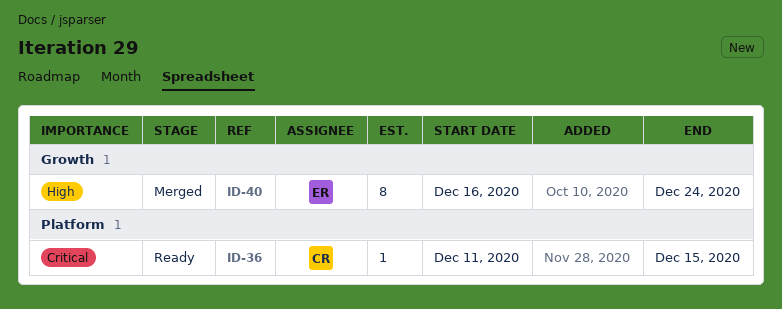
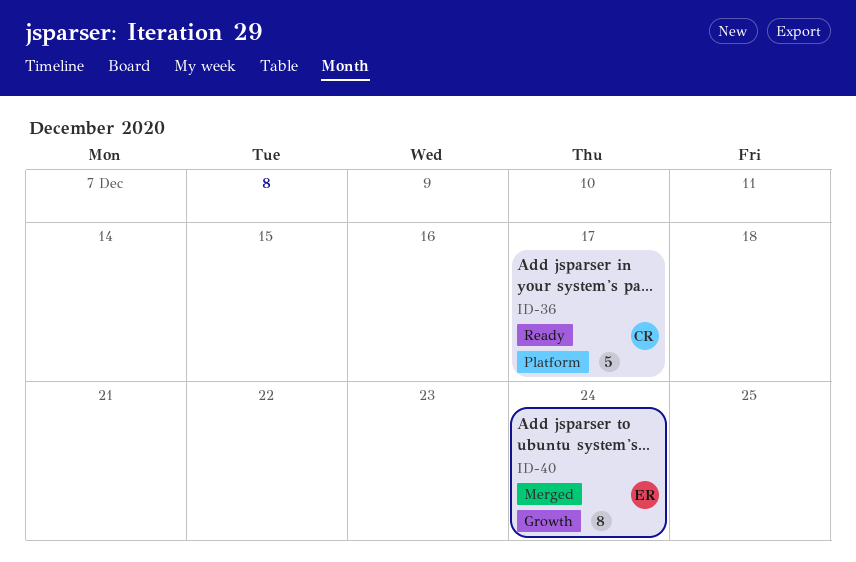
ID-36, estimate: 1 -> 5
ID-36, due: Dec 15 -> Dec 17

